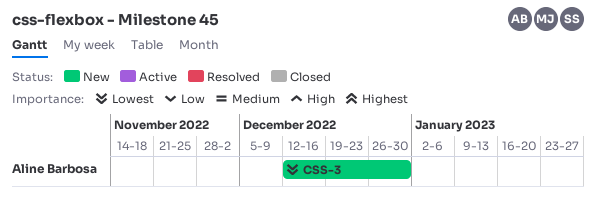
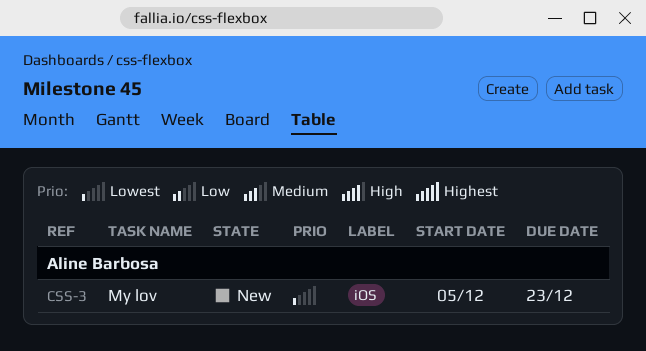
CSS-3, start: Dec 12 -> Dec 5
CSS-3, due: Dec 30 -> Dec 23

